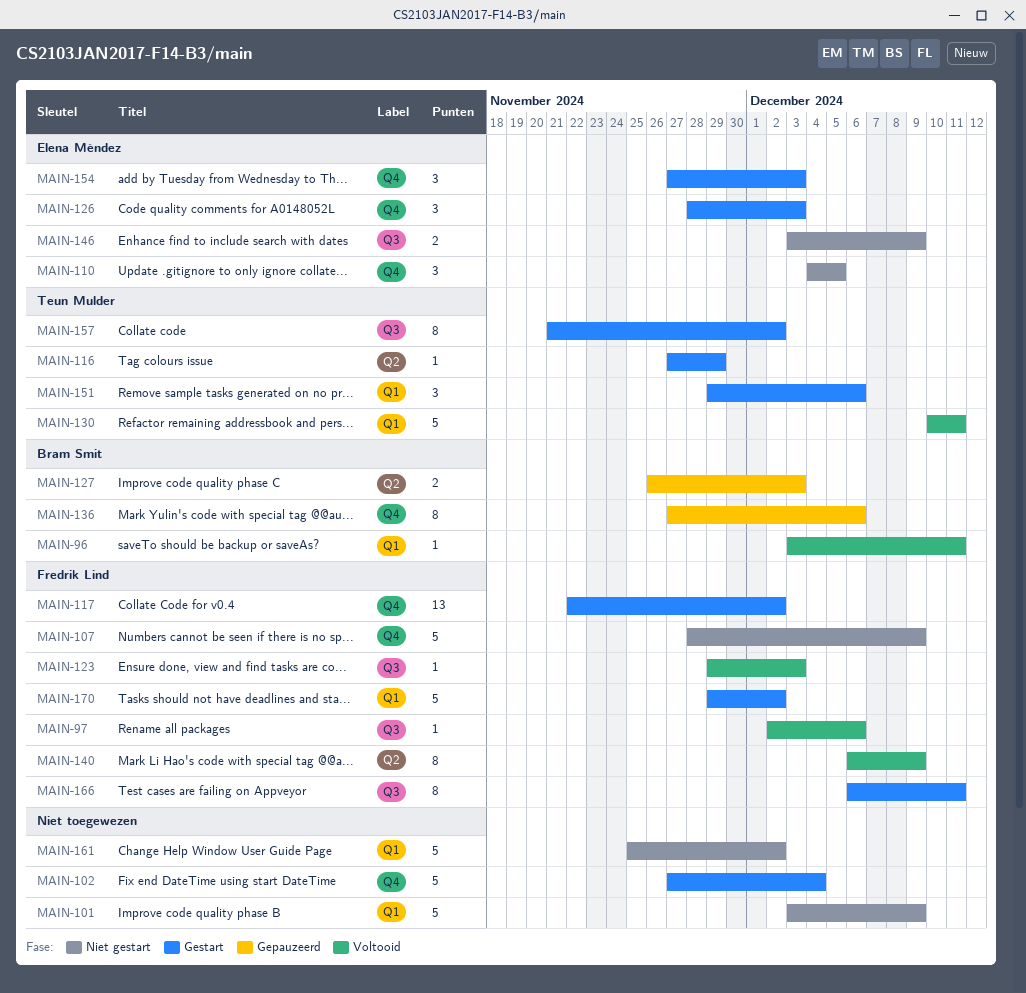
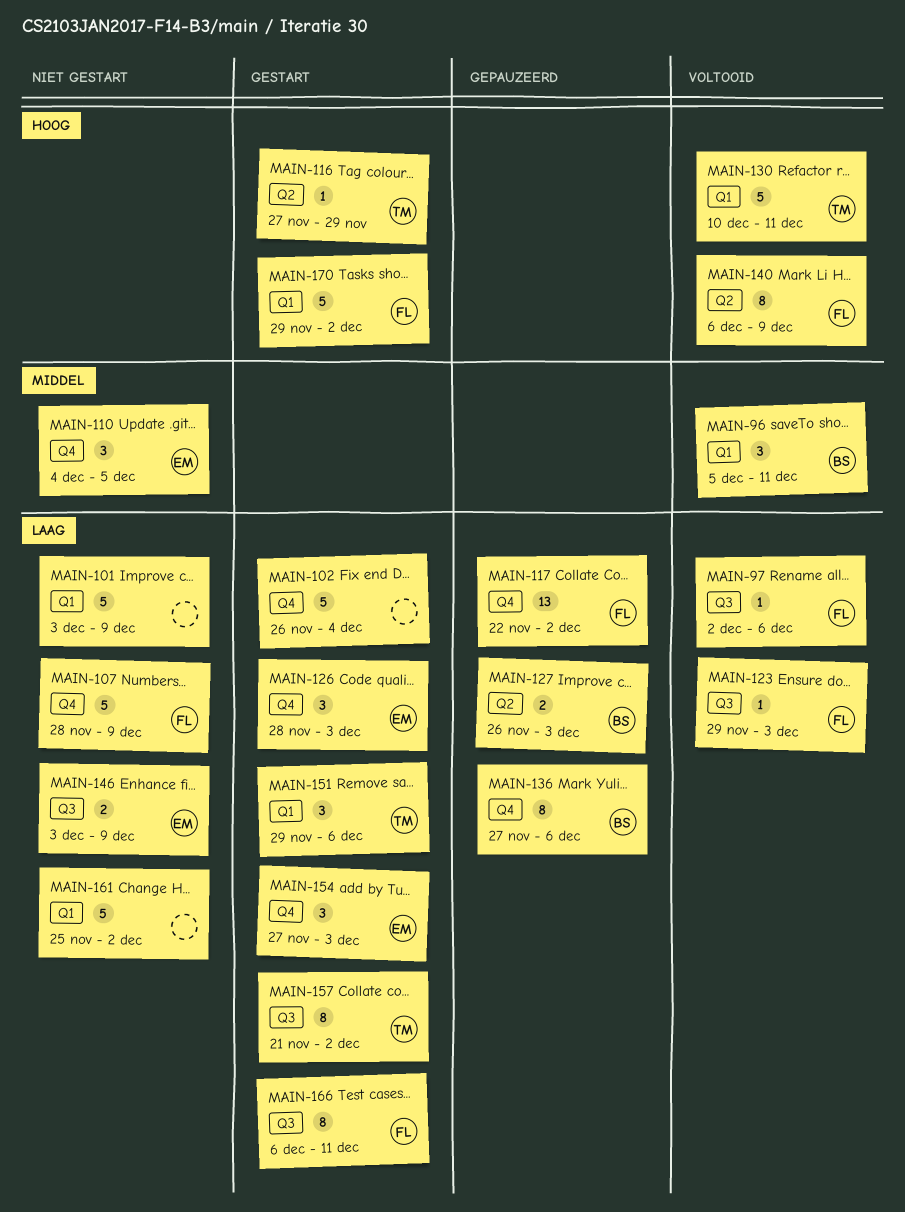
MAIN-96, estimate: 1 -> 3
MAIN-96, start: Dec 3 -> Dec 5
MAIN-102, start: Nov 27 -> Nov 26
MAIN-117, status: Gestart -> Gepauzeerd

